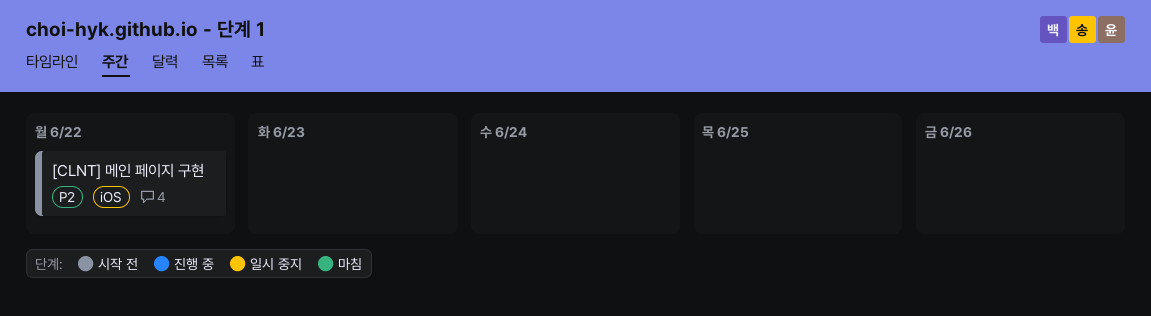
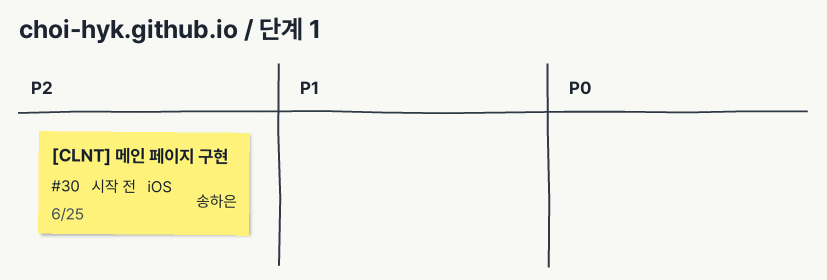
[CLNT] 메인 페이지 구현, due: Jun 22 -> Jun 25

